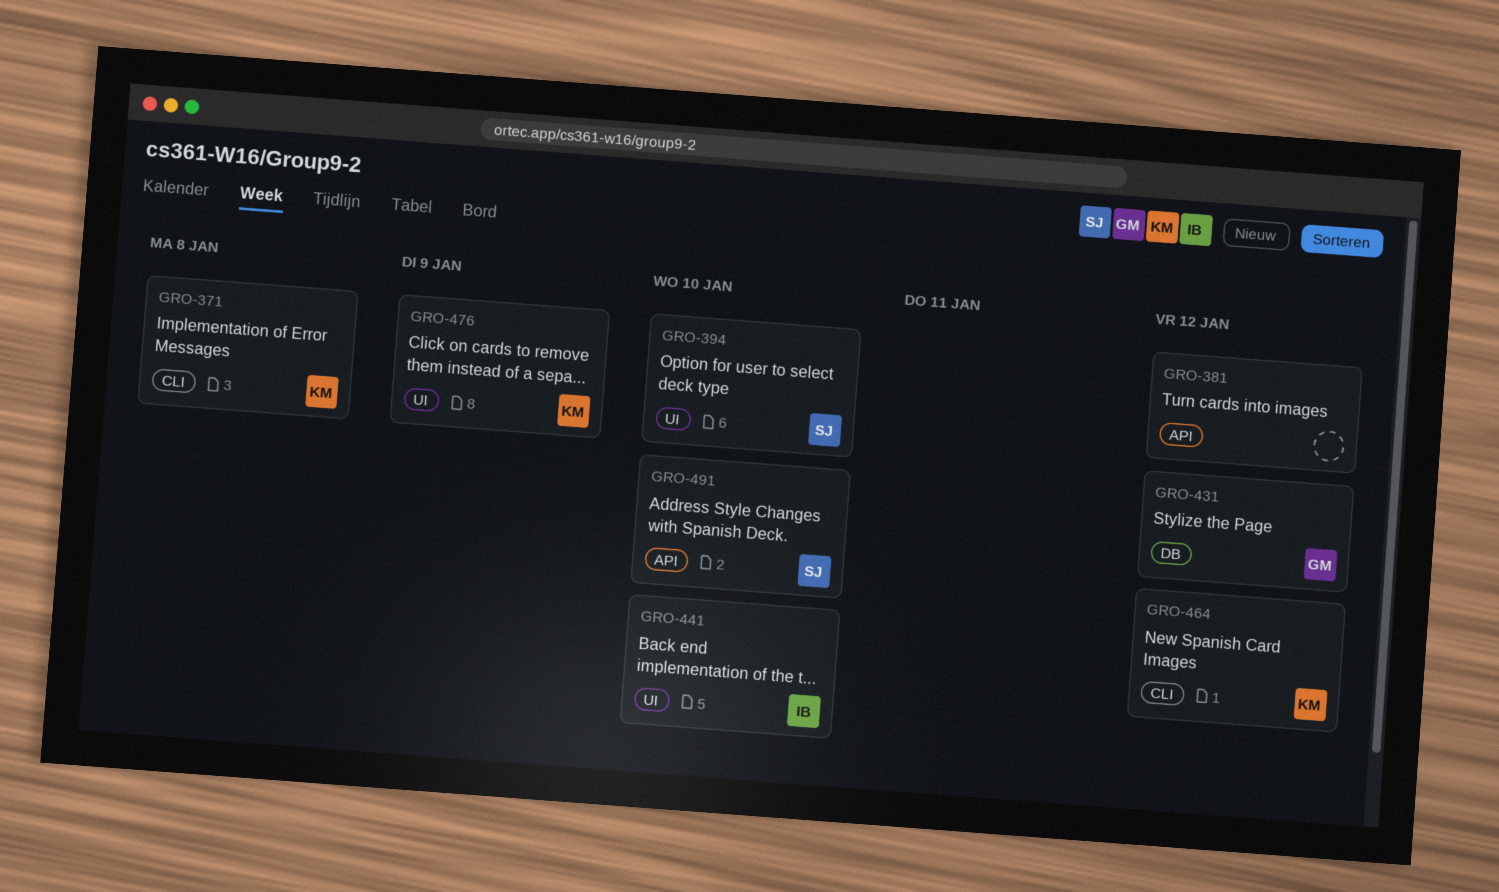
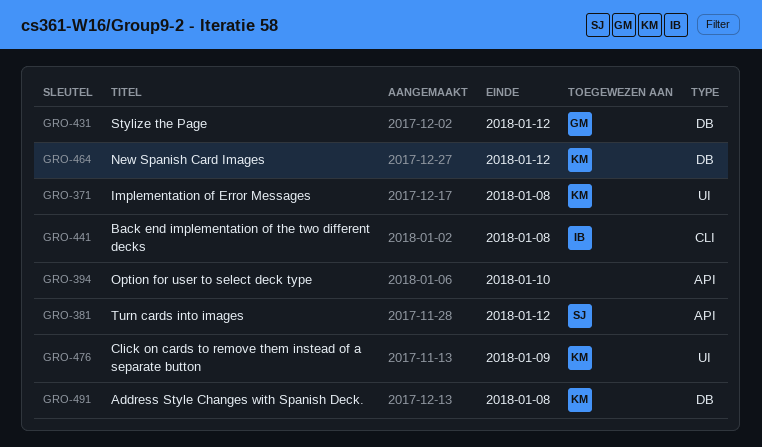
GRO-371, label: CLI -> UI
GRO-381, owner: none -> SJ
GRO-394, owner: SJ -> none
GRO-394, label: UI -> API
GRO-441, label: UI -> CLI
GRO-441, due: Jan 10 -> Jan 8
GRO-464, label: CLI -> DB
GRO-491, owner: SJ -> KM
GRO-491, label: API -> DB
GRO-491, due: Jan 10 -> Jan 8

